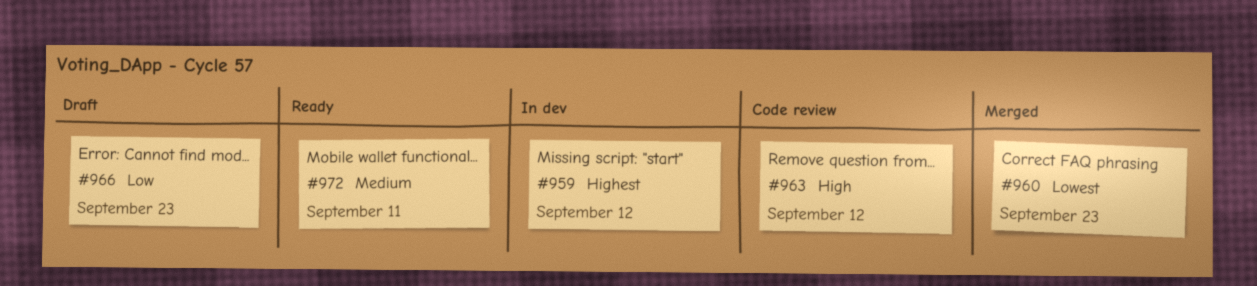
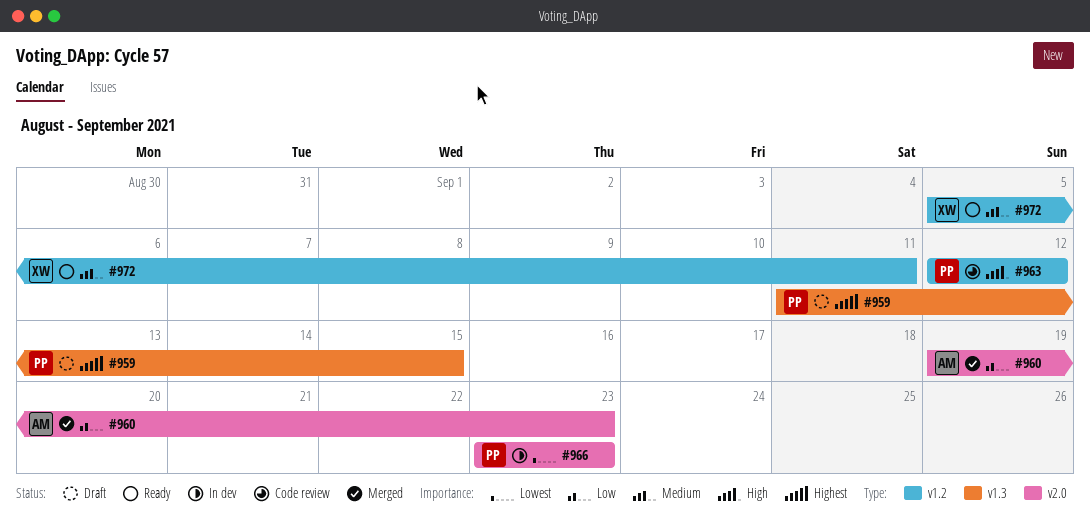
#959, status: In dev -> Draft
#959, due: Sep 12 -> Sep 15
#960, priority: Lowest -> Low
#966, status: Draft -> In dev
#966, priority: Low -> Lowest

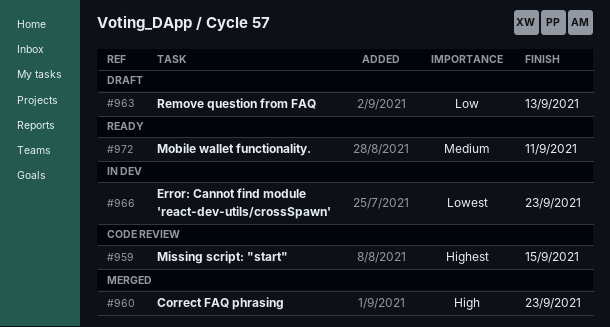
#959, status: Draft -> Code review
#960, priority: Low -> High
#963, status: Code review -> Draft
#963, priority: High -> Low
#963, due: Sep 12 -> Sep 13

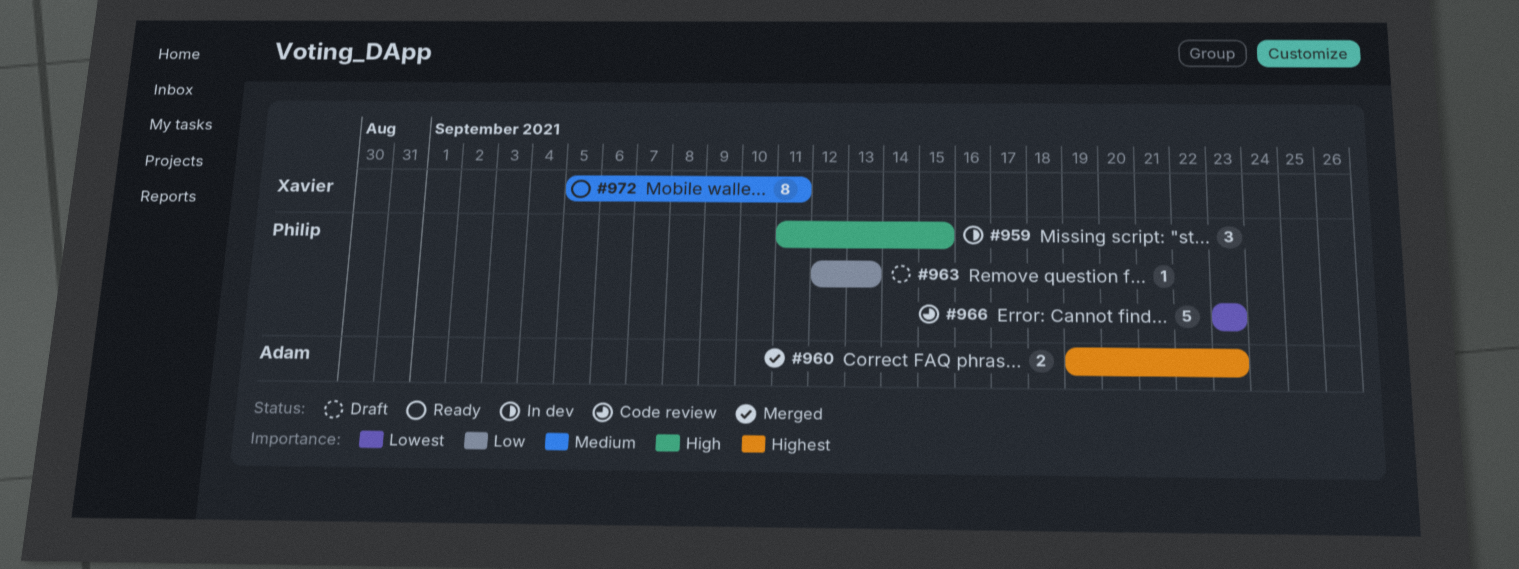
#959, status: Code review -> In dev
#959, priority: Highest -> High
#960, priority: High -> Highest
#966, status: In dev -> Code review

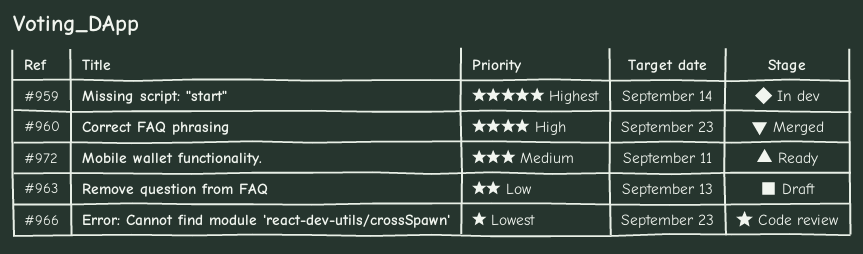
#959, priority: High -> Highest
#959, due: Sep 15 -> Sep 14
#960, priority: Highest -> High

